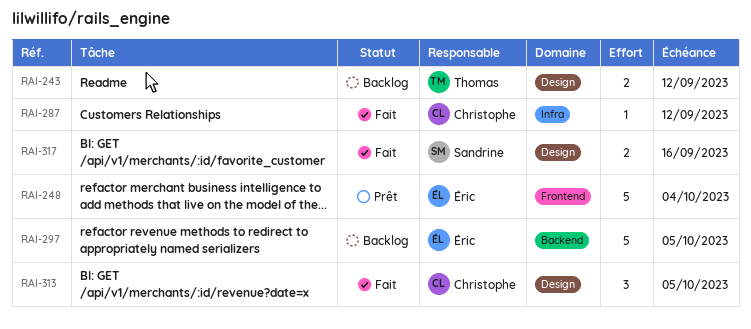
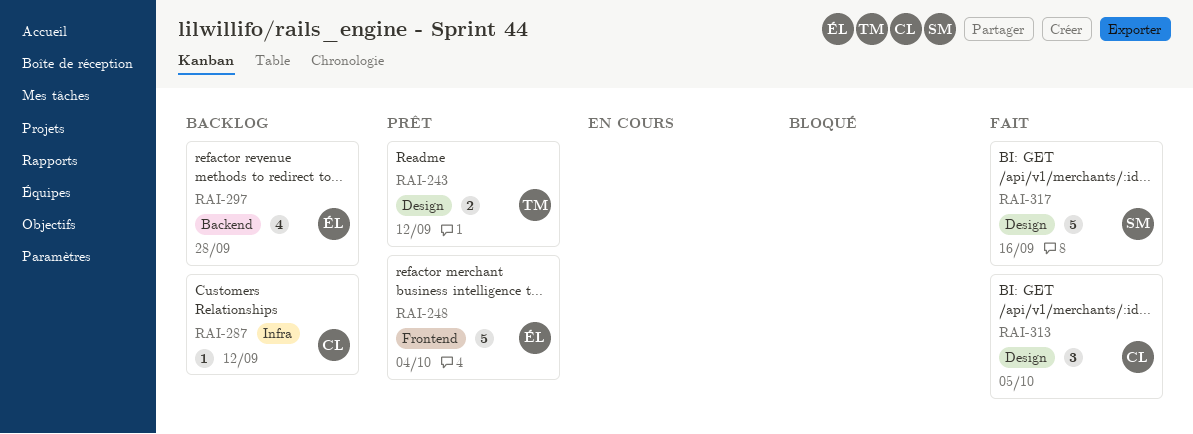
RAI-243, status: Backlog -> Prêt
RAI-287, status: Fait -> Backlog
RAI-297, estimate: 5 -> 4
RAI-297, due: Oct 5 -> Sep 28
RAI-317, estimate: 2 -> 5

